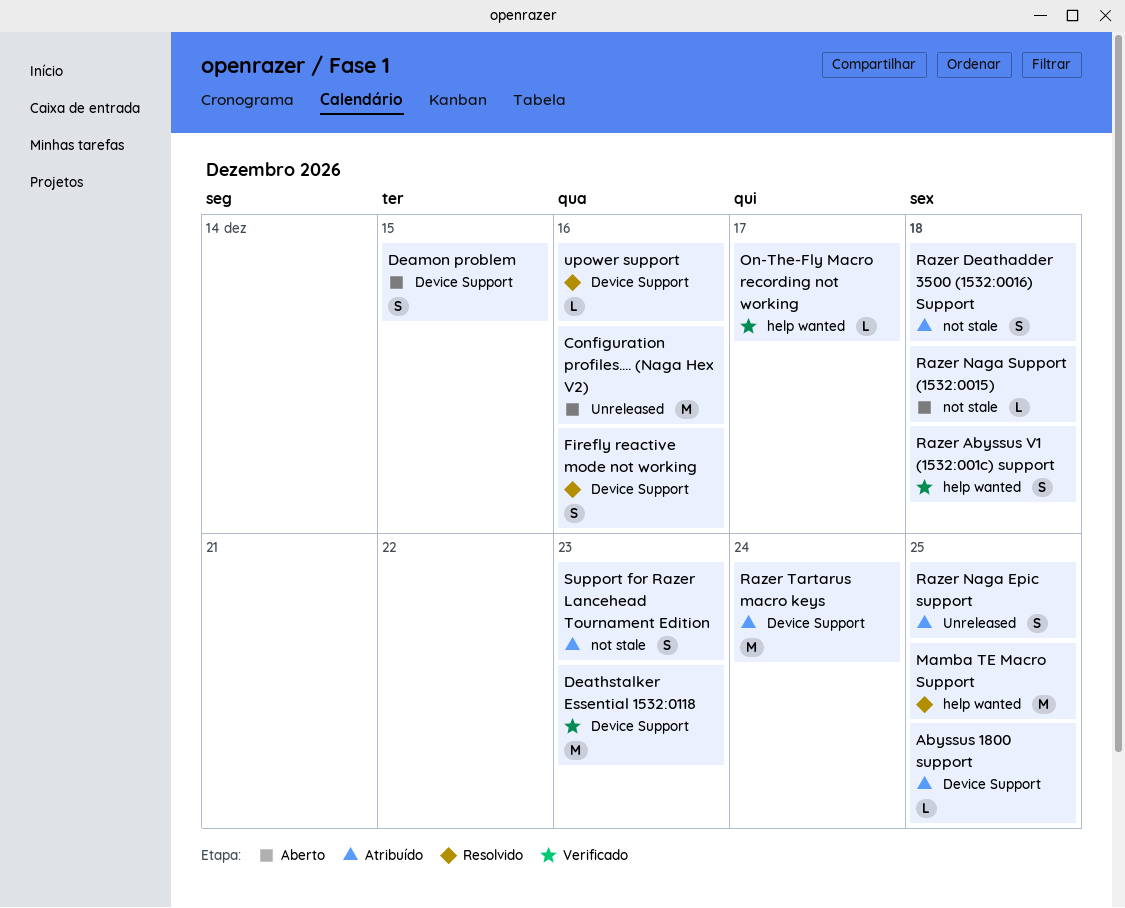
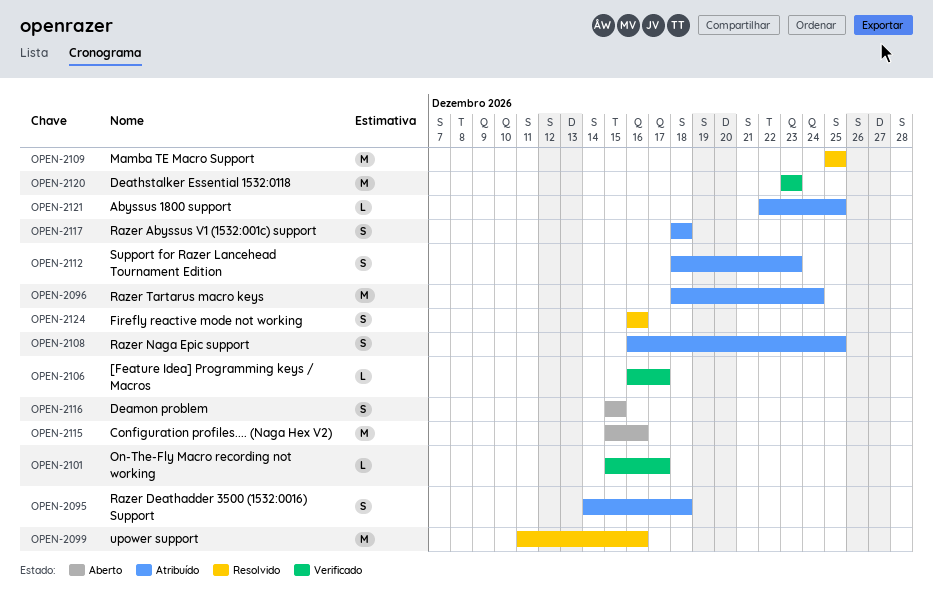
[Feature Idea] Programming keys / Macros: none -> present
Razer Abyssus V1 (1532:001c) support, status: Verificado -> Atribuído
Razer Naga Support (1532:0015): present -> none
upower support, estimate: L -> M

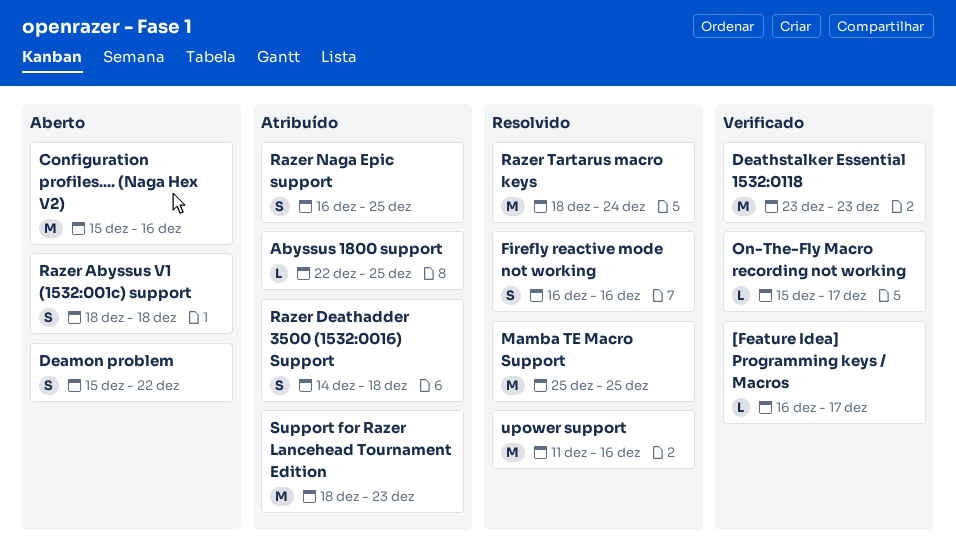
Deamon problem, due: Dec 15 -> Dec 22
Razer Abyssus V1 (1532:001c) support, status: Atribuído -> Aberto
Razer Tartarus macro keys, status: Atribuído -> Resolvido
Support for Razer Lancehead Tournament Edition, estimate: S -> M

